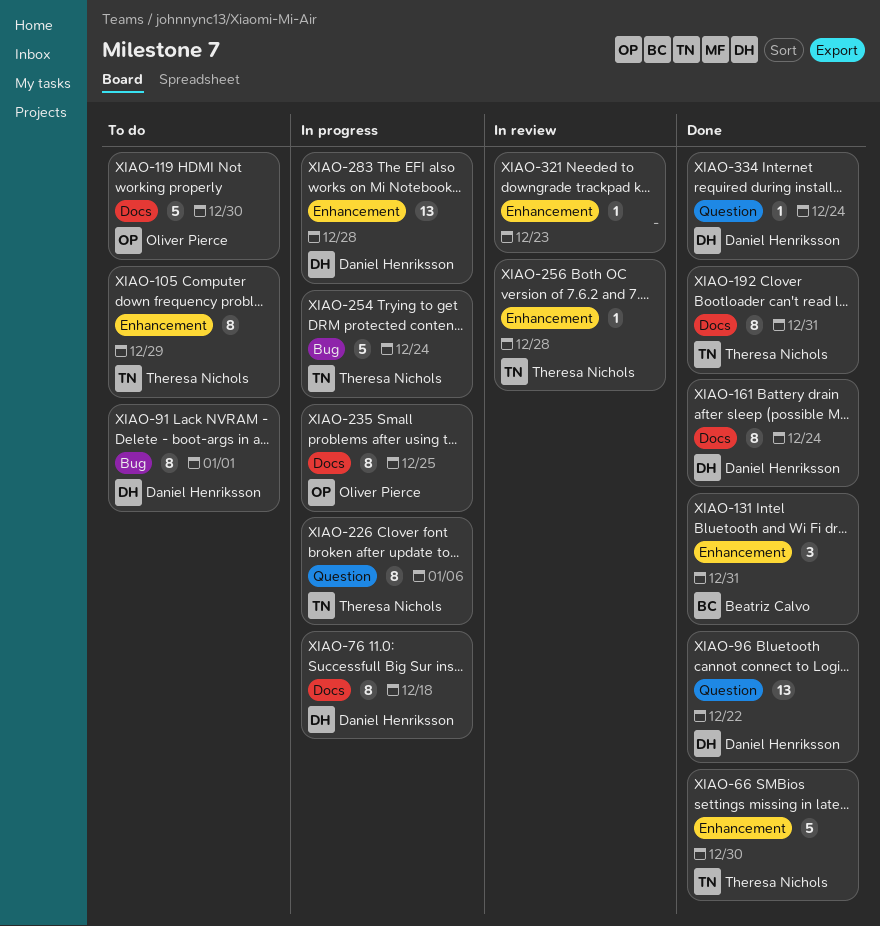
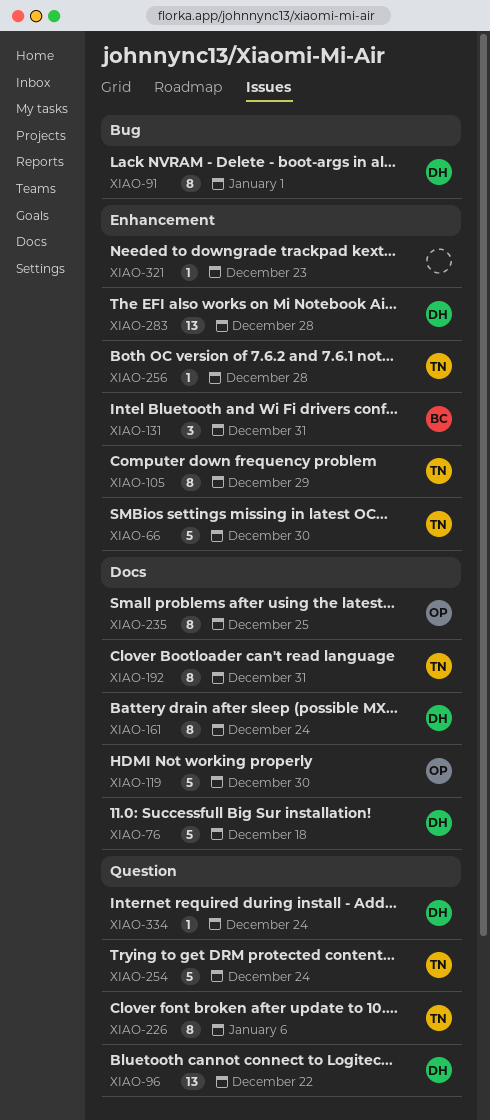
XIAO-76, estimate: 8 -> 5
XIAO-254, label: Bug -> Question

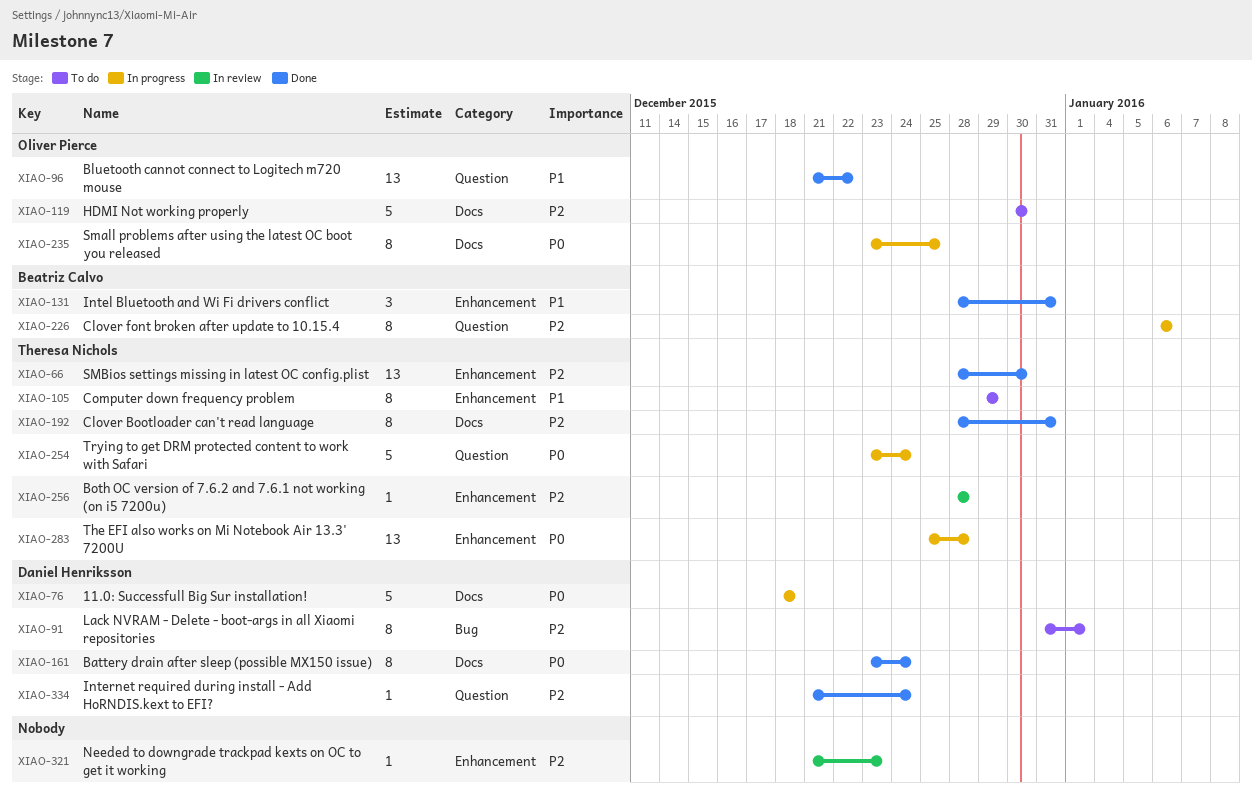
XIAO-66, estimate: 5 -> 13
XIAO-96, owner: Daniel Henriksson -> Oliver Pierce
XIAO-226, owner: Theresa Nichols -> Beatriz Calvo
XIAO-283, owner: Daniel Henriksson -> Theresa Nichols

